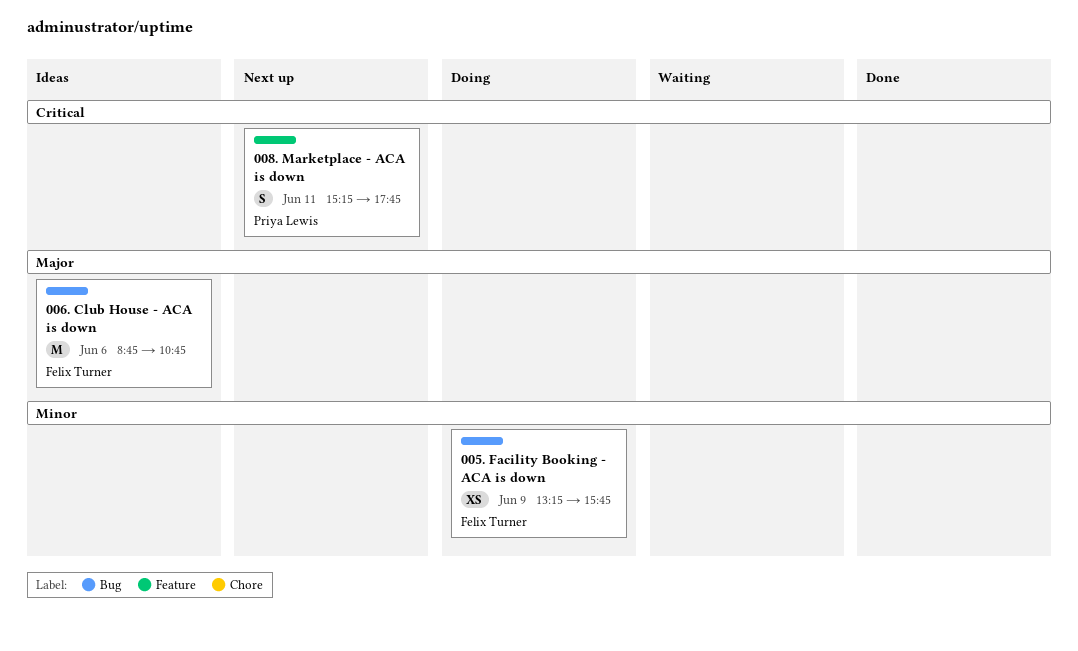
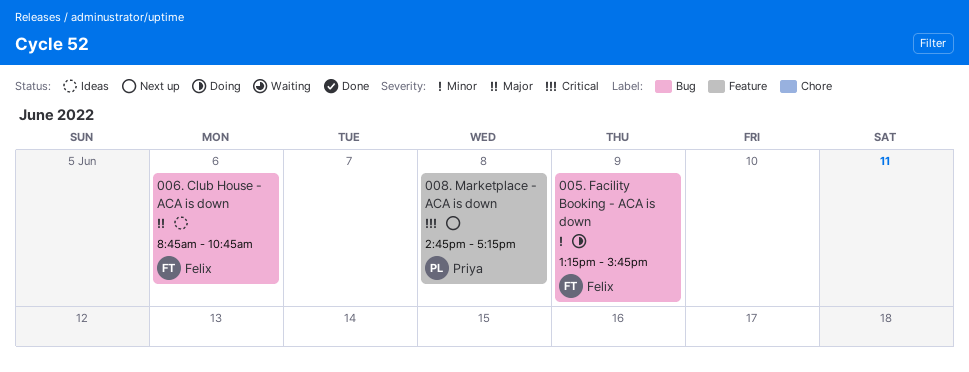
008. Marketplace - ACA is down, day: Jun 11 -> Jun 8
008. Marketplace - ACA is down, begins: 15:15 -> 14:45
008. Marketplace - ACA is down, ends: 17:45 -> 17:15

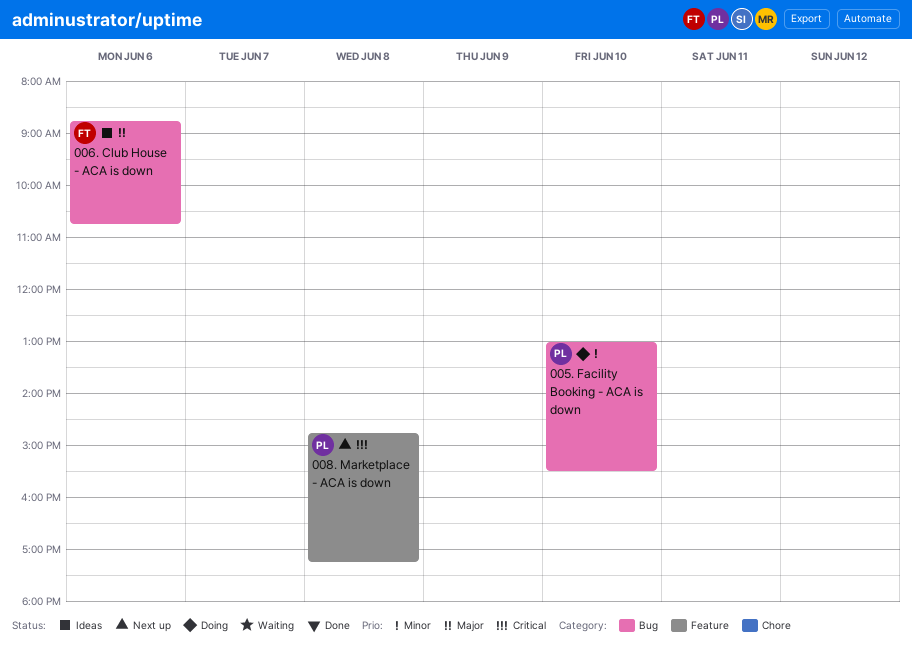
005. Facility Booking - ACA is down, owner: Felix -> Priya
005. Facility Booking - ACA is down, day: Jun 9 -> Jun 10
005. Facility Booking - ACA is down, begins: 13:15 -> 13:00
005. Facility Booking - ACA is down, ends: 15:45 -> 15:30

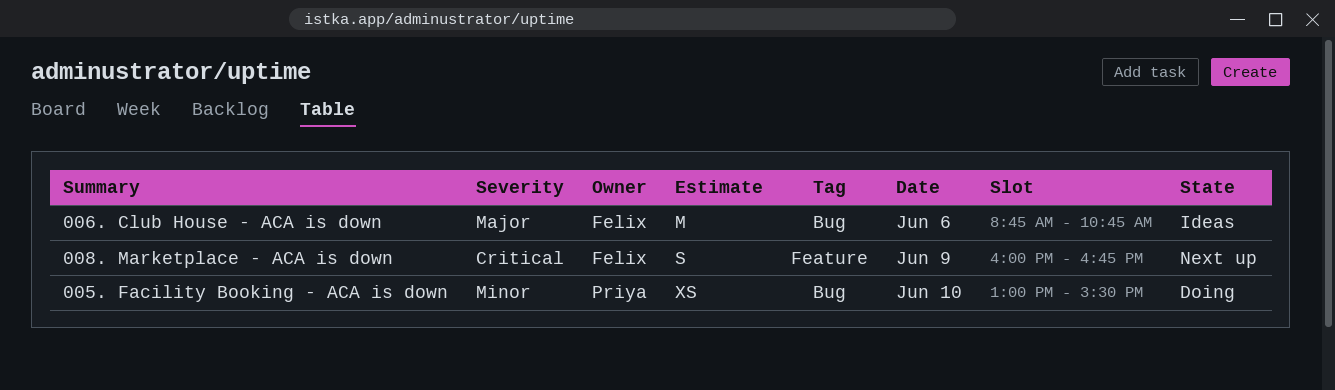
008. Marketplace - ACA is down, owner: Priya -> Felix
008. Marketplace - ACA is down, day: Jun 8 -> Jun 9
008. Marketplace - ACA is down, begins: 14:45 -> 16:00
008. Marketplace - ACA is down, ends: 17:15 -> 16:45

